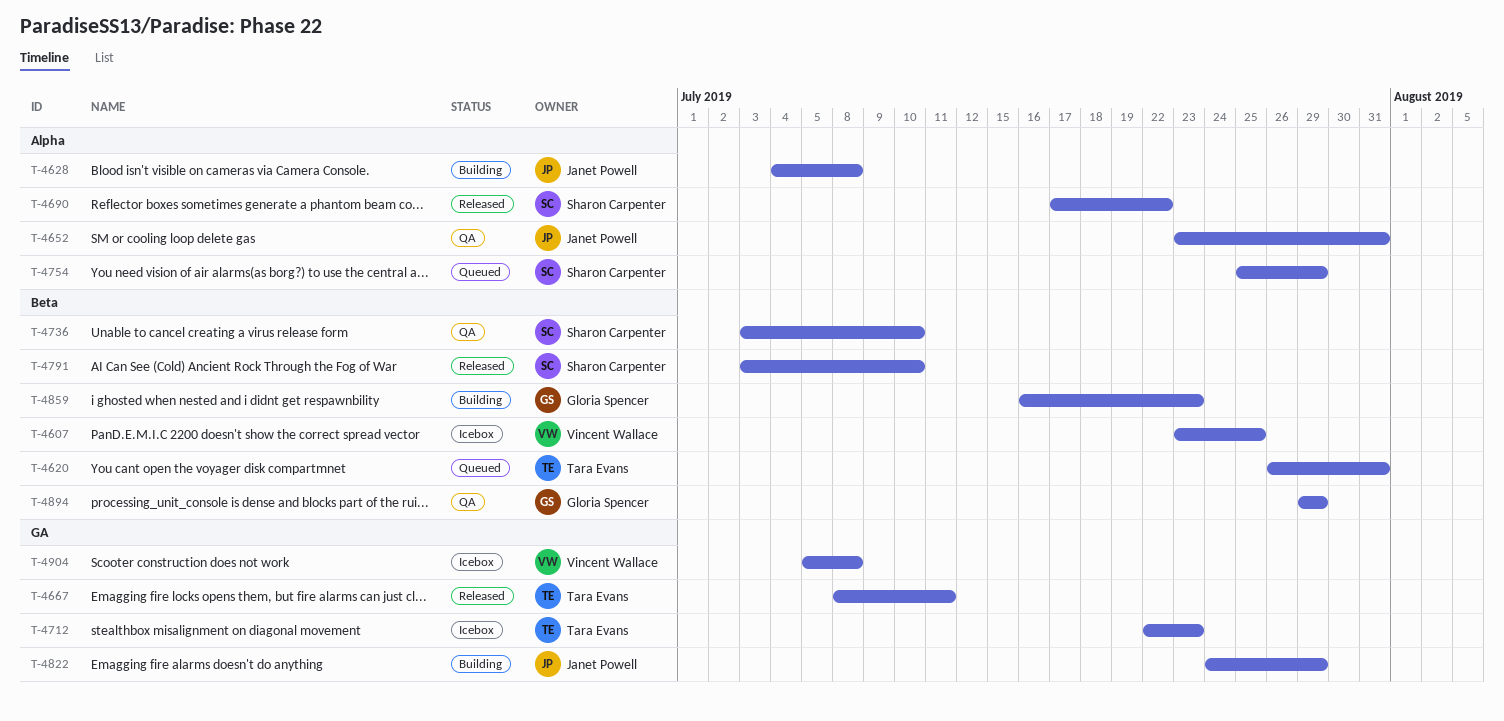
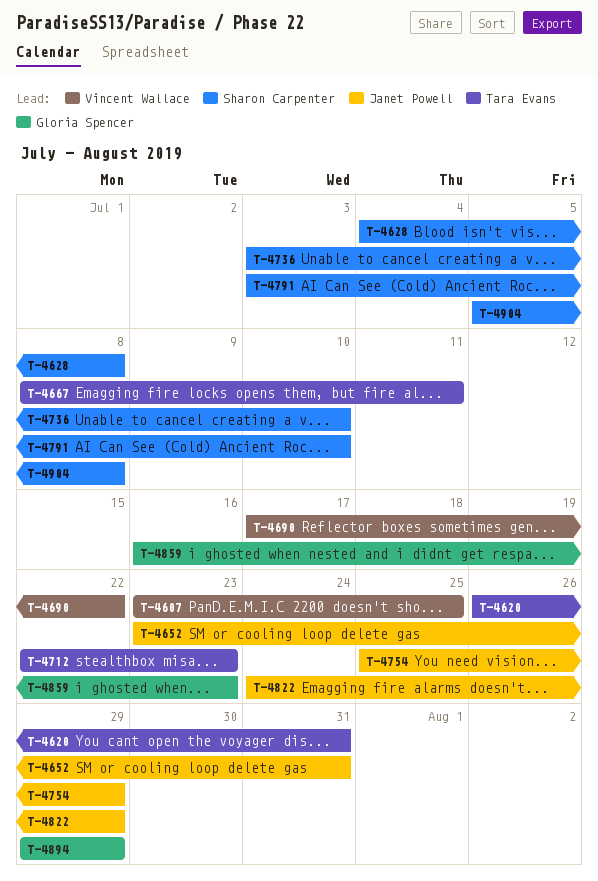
T-4628, owner: Janet Powell -> Sharon Carpenter
T-4690, owner: Sharon Carpenter -> Vincent Wallace
T-4754, owner: Sharon Carpenter -> Janet Powell
T-4904, owner: Vincent Wallace -> Sharon Carpenter

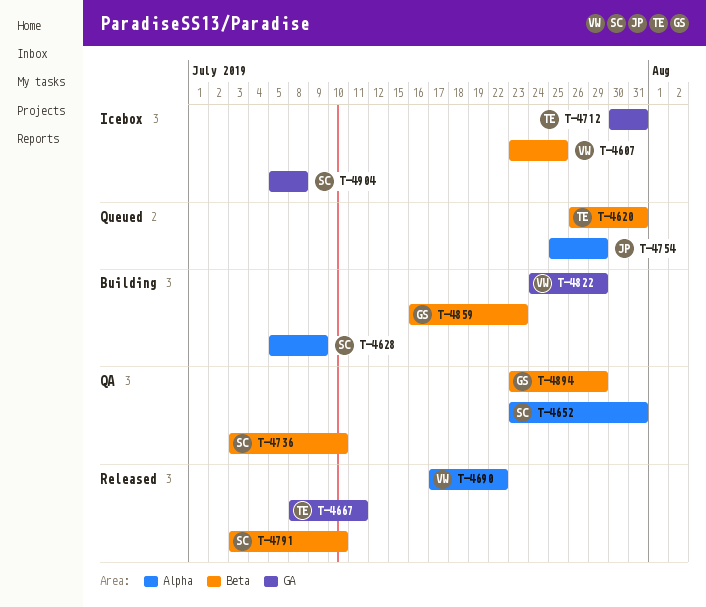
T-4628, start: Jul 4 -> Jul 5
T-4628, due: Jul 8 -> Jul 9
T-4652, owner: Janet Powell -> Sharon Carpenter
T-4712, start: Jul 22 -> Jul 30
T-4712, due: Jul 23 -> Jul 31
T-4822, owner: Janet Powell -> Vincent Wallace
T-4894, start: Jul 29 -> Jul 23

